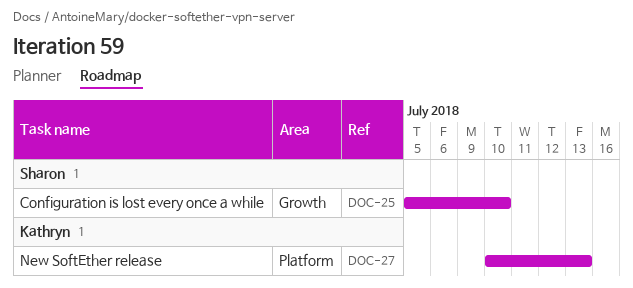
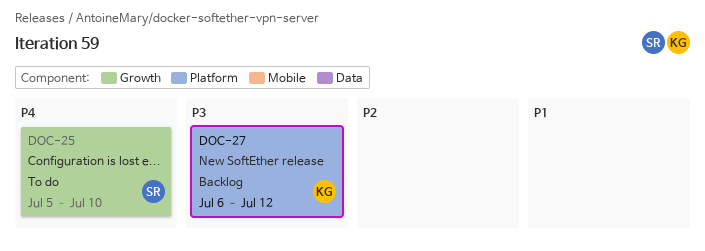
DOC-27, start: Jul 10 -> Jul 6
DOC-27, due: Jul 13 -> Jul 12

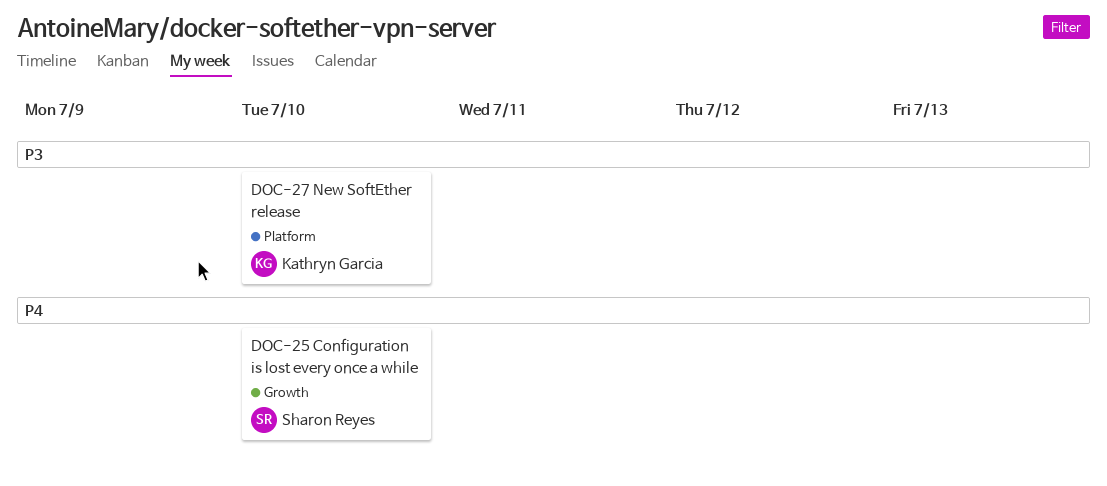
DOC-27, due: Jul 12 -> Jul 10

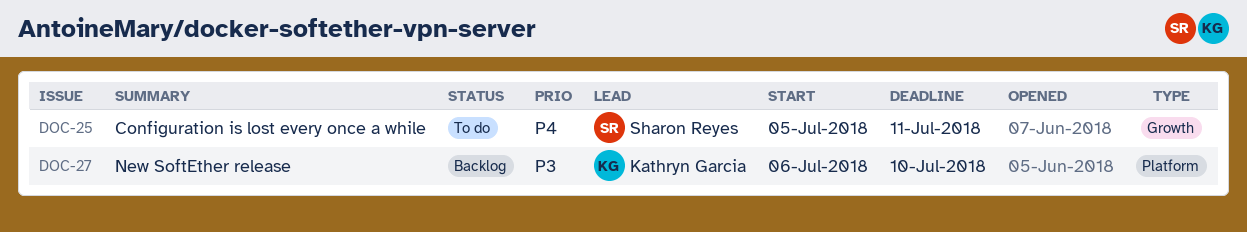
DOC-25, due: Jul 10 -> Jul 11

